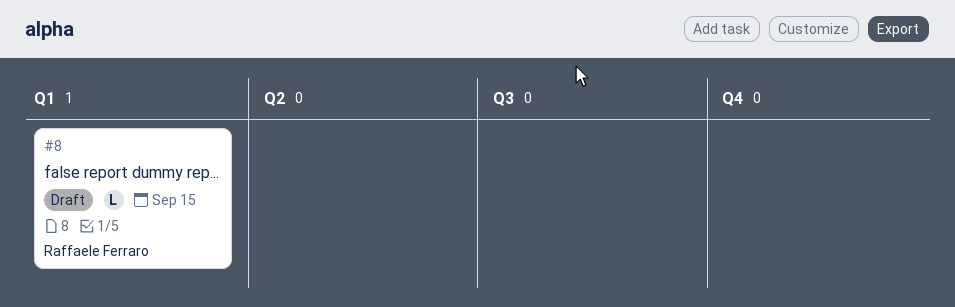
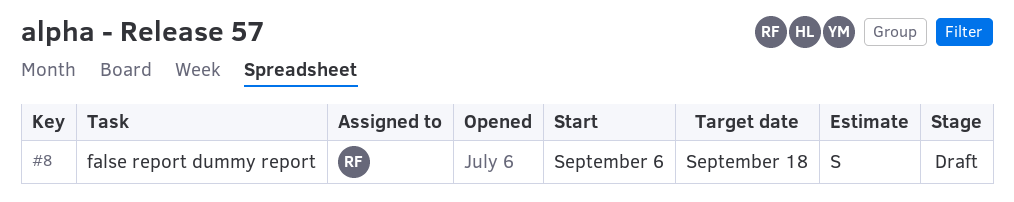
#8, estimate: L -> S
#8, due: Sep 15 -> Sep 18

